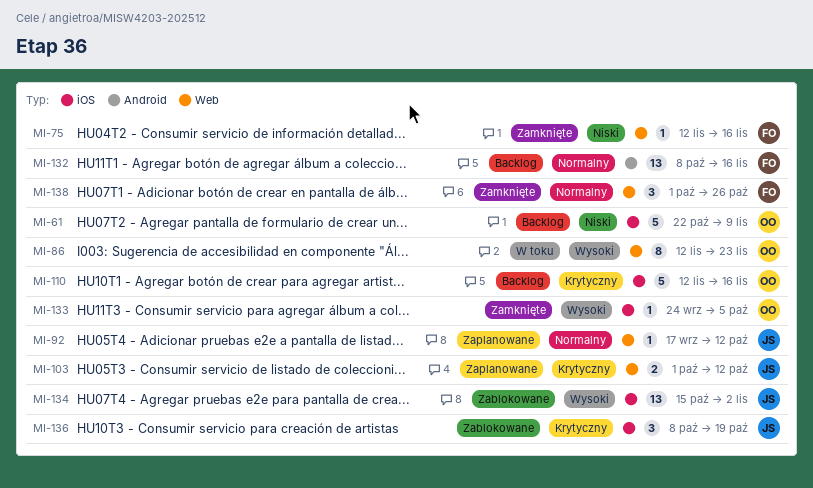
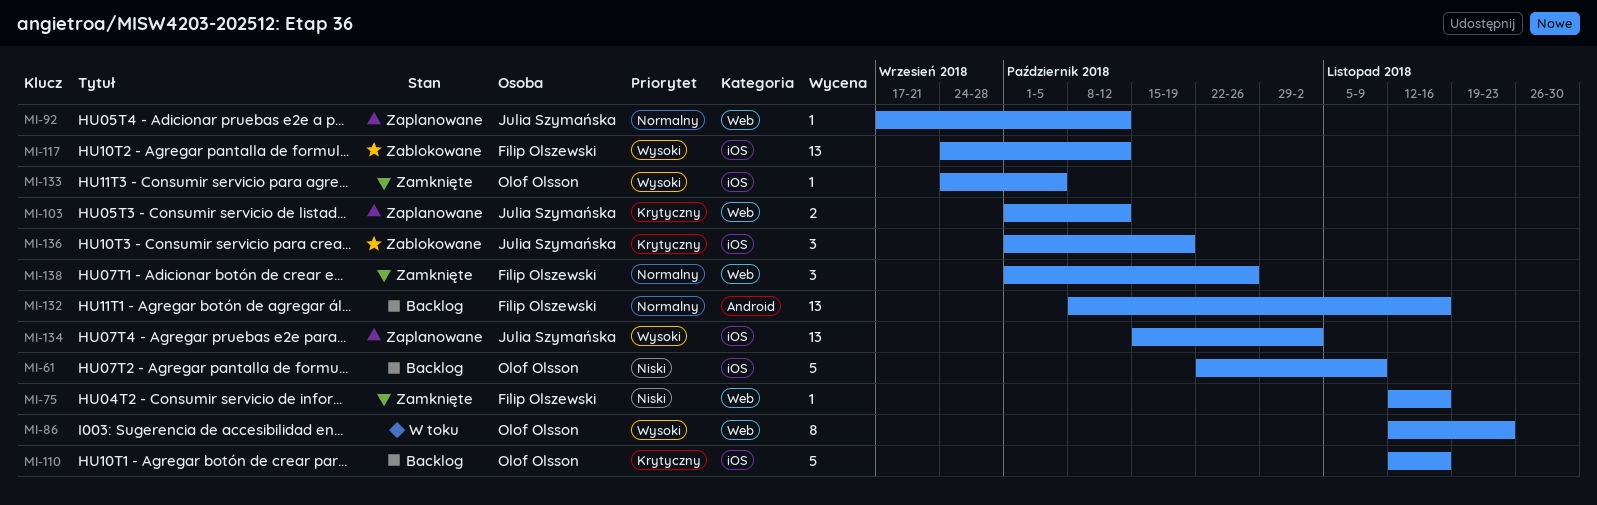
MI-117: none -> present
MI-134, status: Zablokowane -> Zaplanowane
MI-136, start: Oct 8 -> Oct 1

